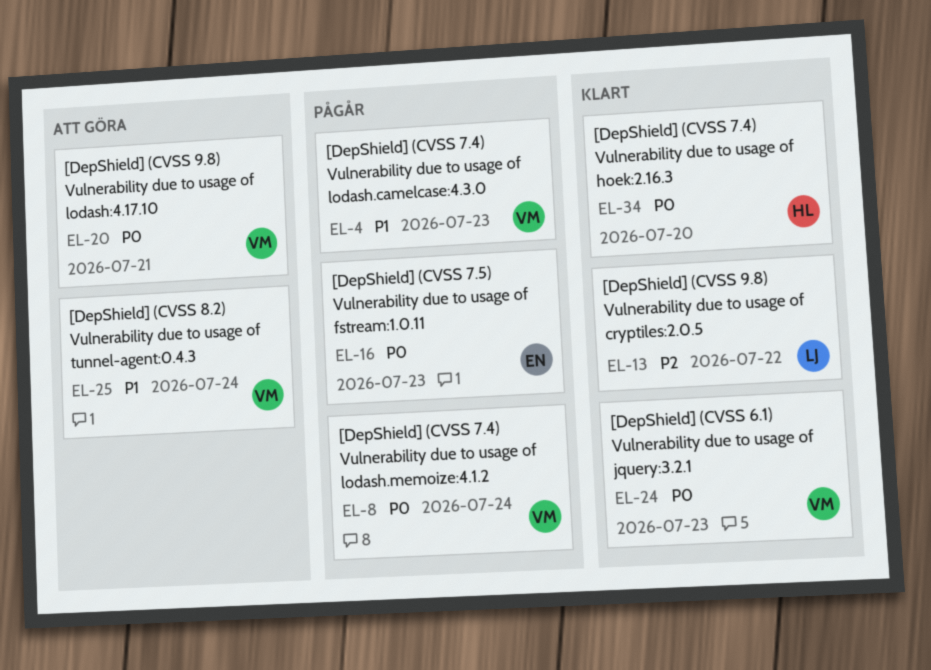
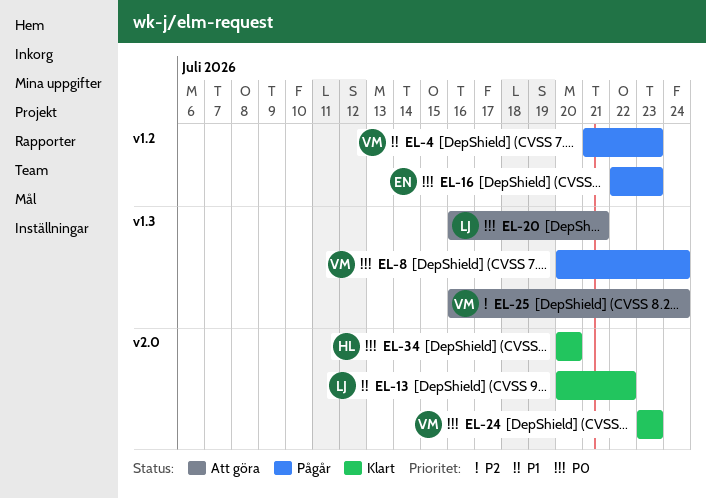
EL-13, priority: P2 -> P1
EL-20, owner: VM -> LJ
EL-25, priority: P1 -> P2

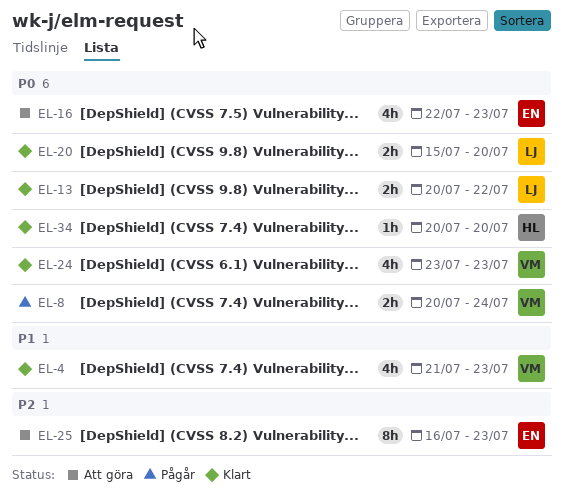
EL-4, status: Pågår -> Klart
EL-13, priority: P1 -> P0
EL-16, status: Pågår -> Att göra
EL-20, status: Att göra -> Klart
EL-20, start: Jul 16 -> Jul 15
EL-20, due: Jul 21 -> Jul 20
EL-25, owner: VM -> EN
EL-25, due: Jul 24 -> Jul 23

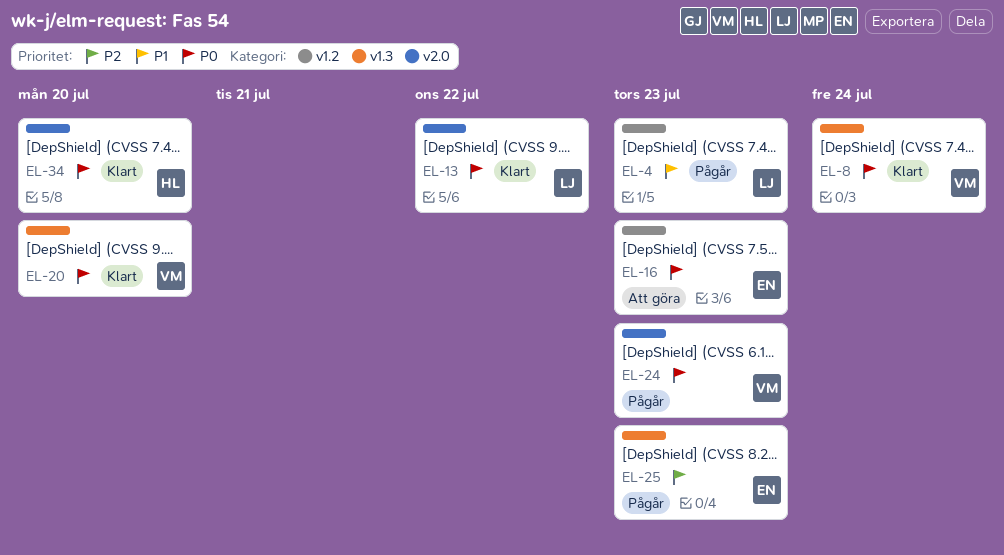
EL-4, status: Klart -> Pågår
EL-4, owner: VM -> LJ
EL-8, status: Pågår -> Klart
EL-20, owner: LJ -> VM
EL-24, status: Klart -> Pågår
EL-25, status: Att göra -> Pågår

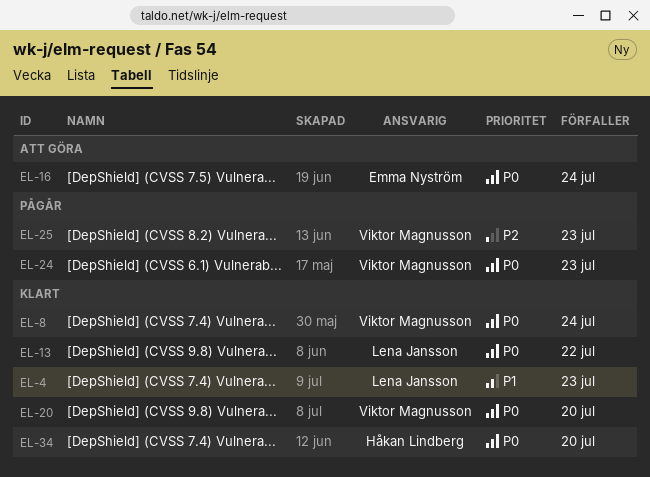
EL-4, status: Pågår -> Klart
EL-16, due: Jul 23 -> Jul 24
EL-25, owner: Emma Nyström -> Viktor Magnusson

